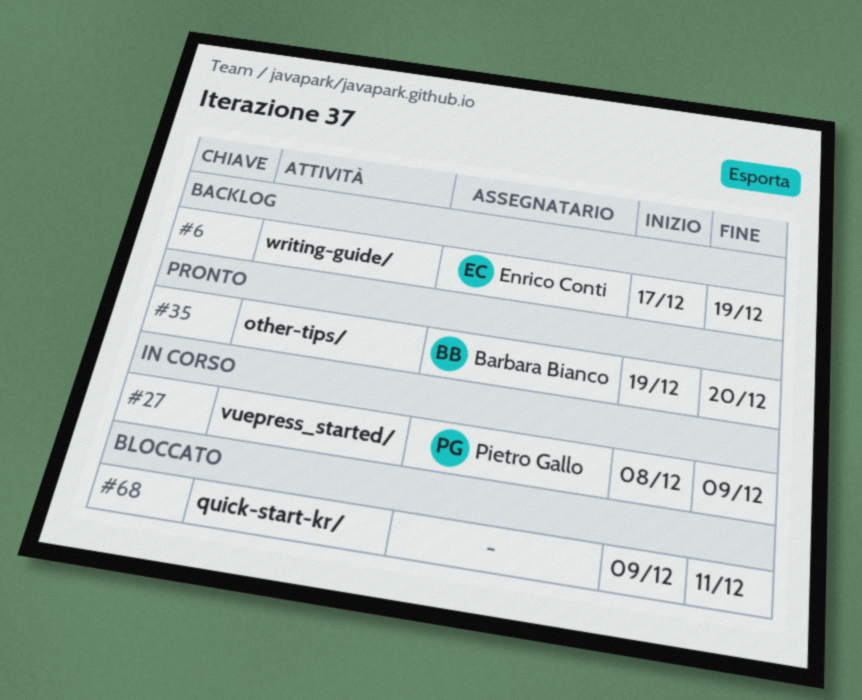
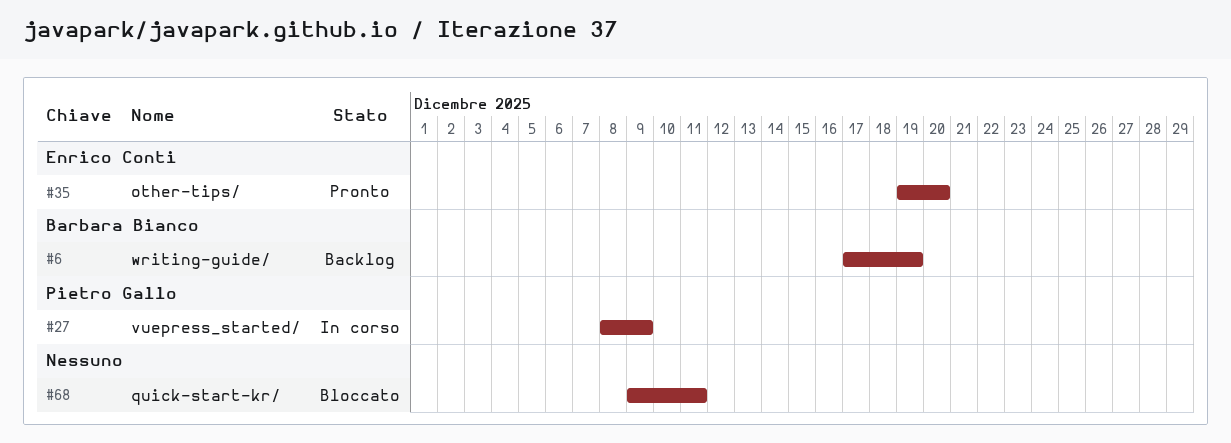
#6, owner: Enrico Conti -> Barbara Bianco
#35, owner: Barbara Bianco -> Enrico Conti

